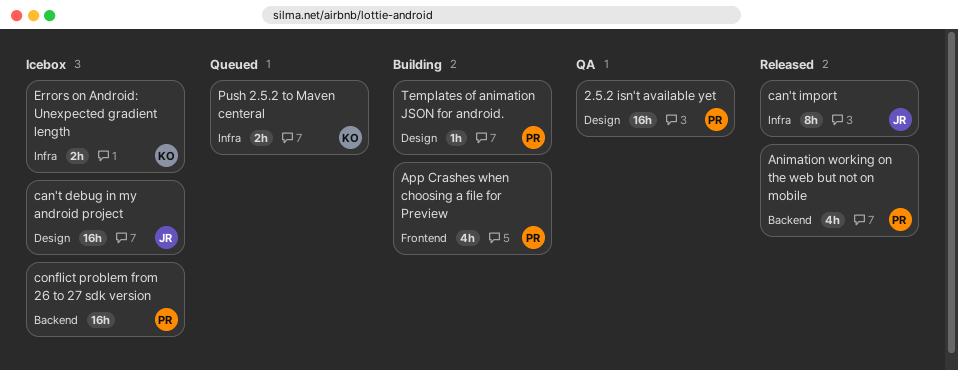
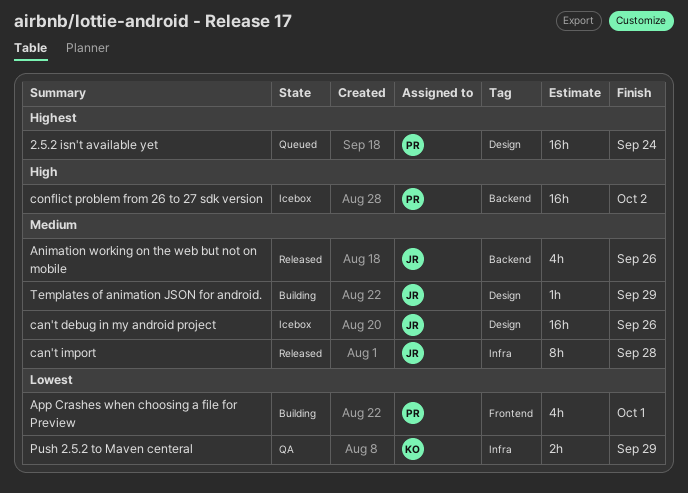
2.5.2 isn't available yet, status: QA -> Queued
Animation working on the web but not on mobile, owner: PR -> JR
Errors on Android: Unexpected gradient length: present -> none
Push 2.5.2 to Maven centeral, status: Queued -> QA
Templates of animation JSON for android., owner: PR -> JR

